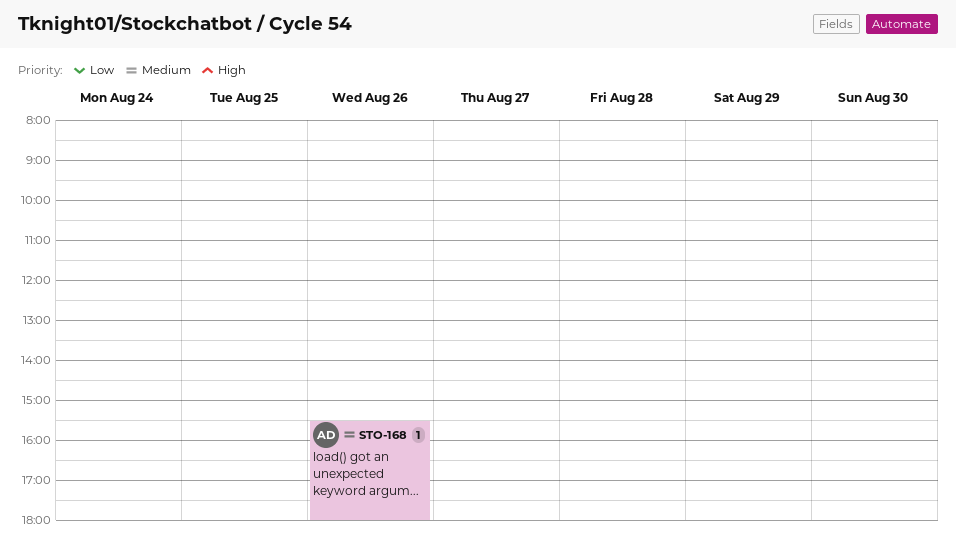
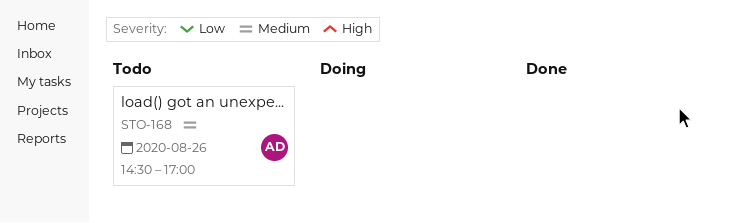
STO-168, begins: 15:30 -> 14:30
STO-168, ends: 18:00 -> 17:00

